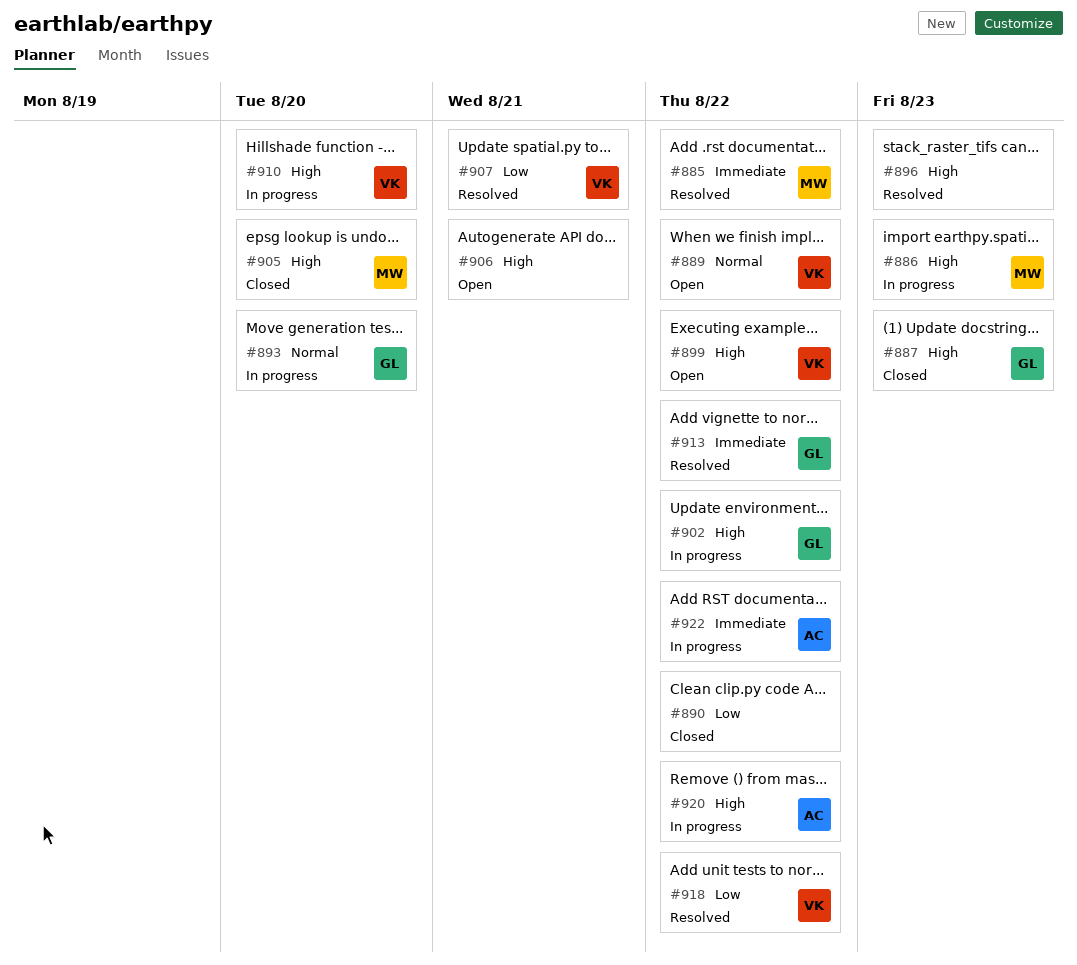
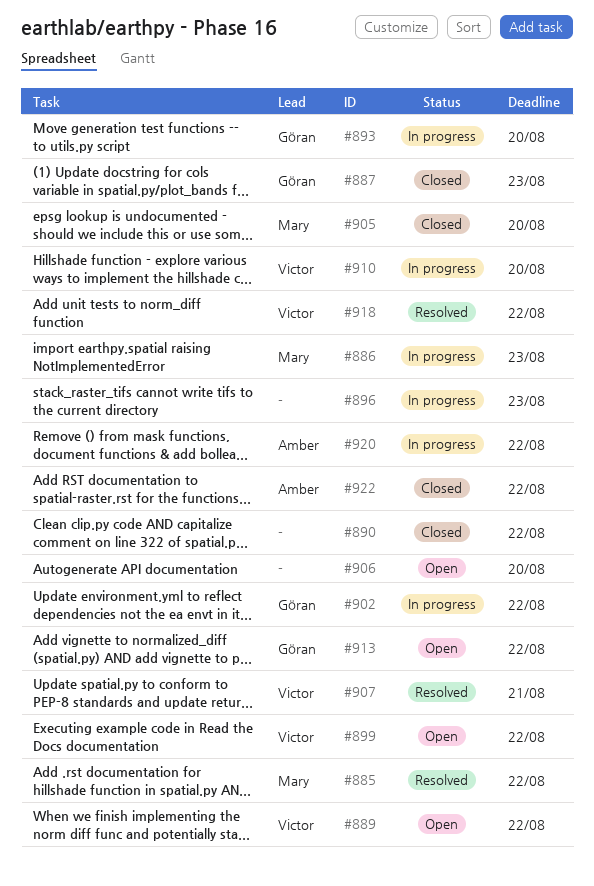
#896, status: Resolved -> In progress
#906, due: Aug 21 -> Aug 20
#913, status: Resolved -> Open
#922, status: In progress -> Closed

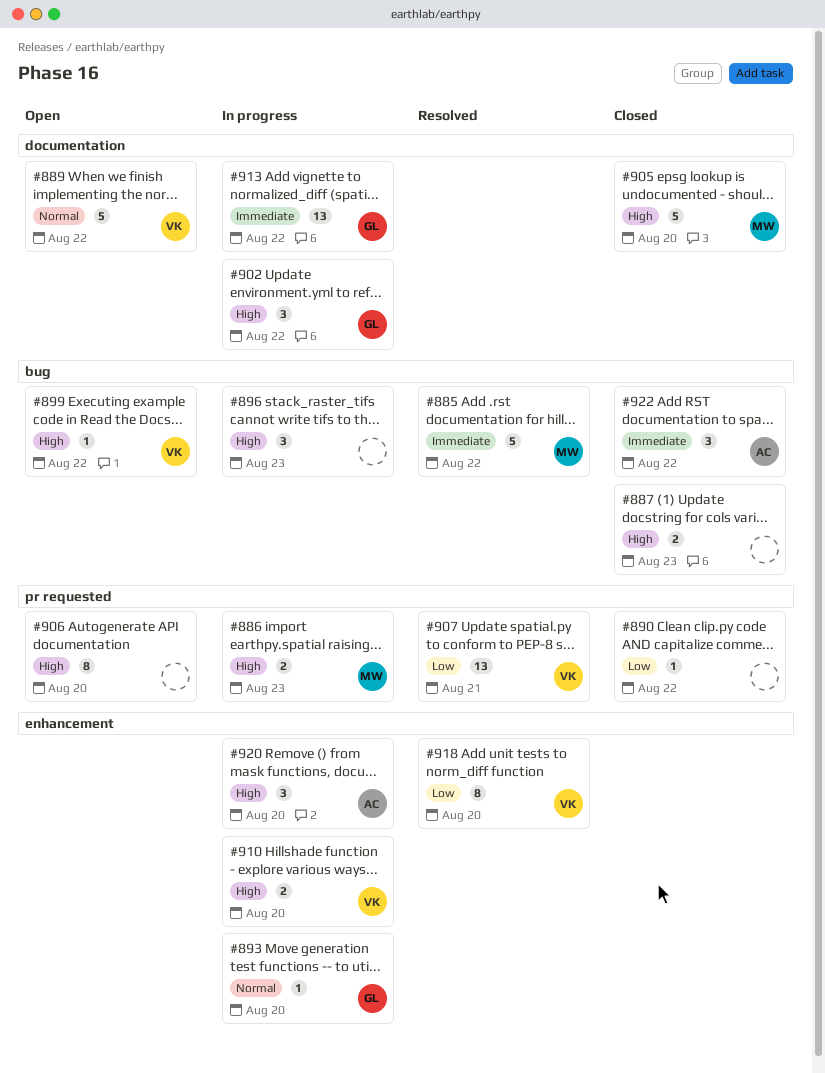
#887, owner: Göran -> none
#913, status: Open -> In progress
#918, due: Aug 22 -> Aug 20
#920, due: Aug 22 -> Aug 20

